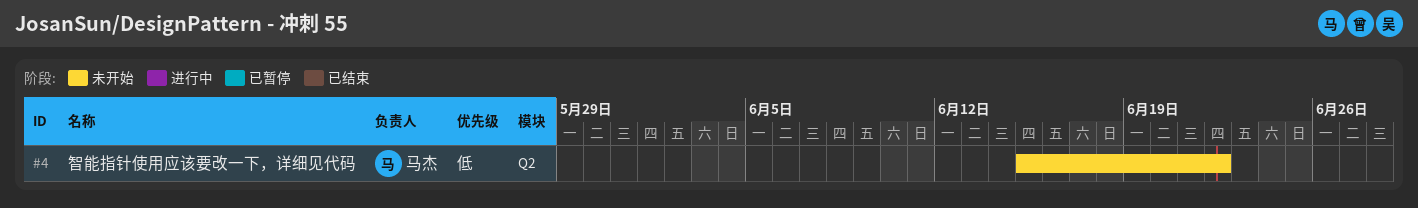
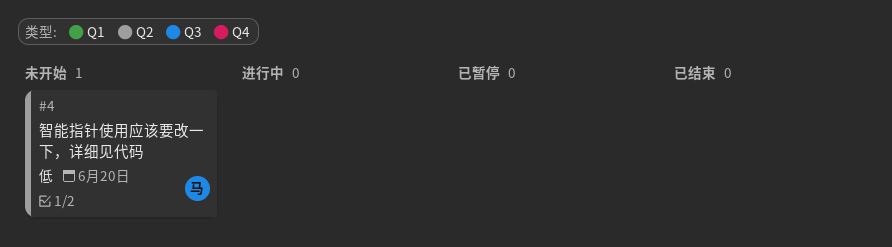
#4, due: Jun 22 -> Jun 20

